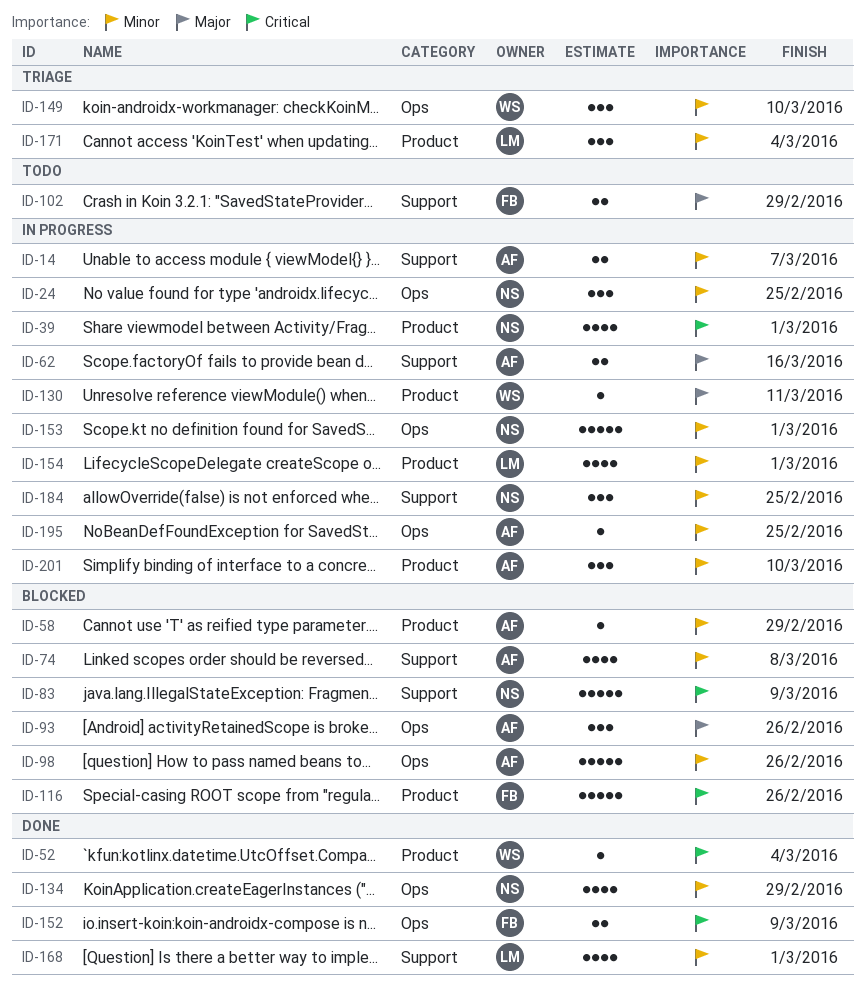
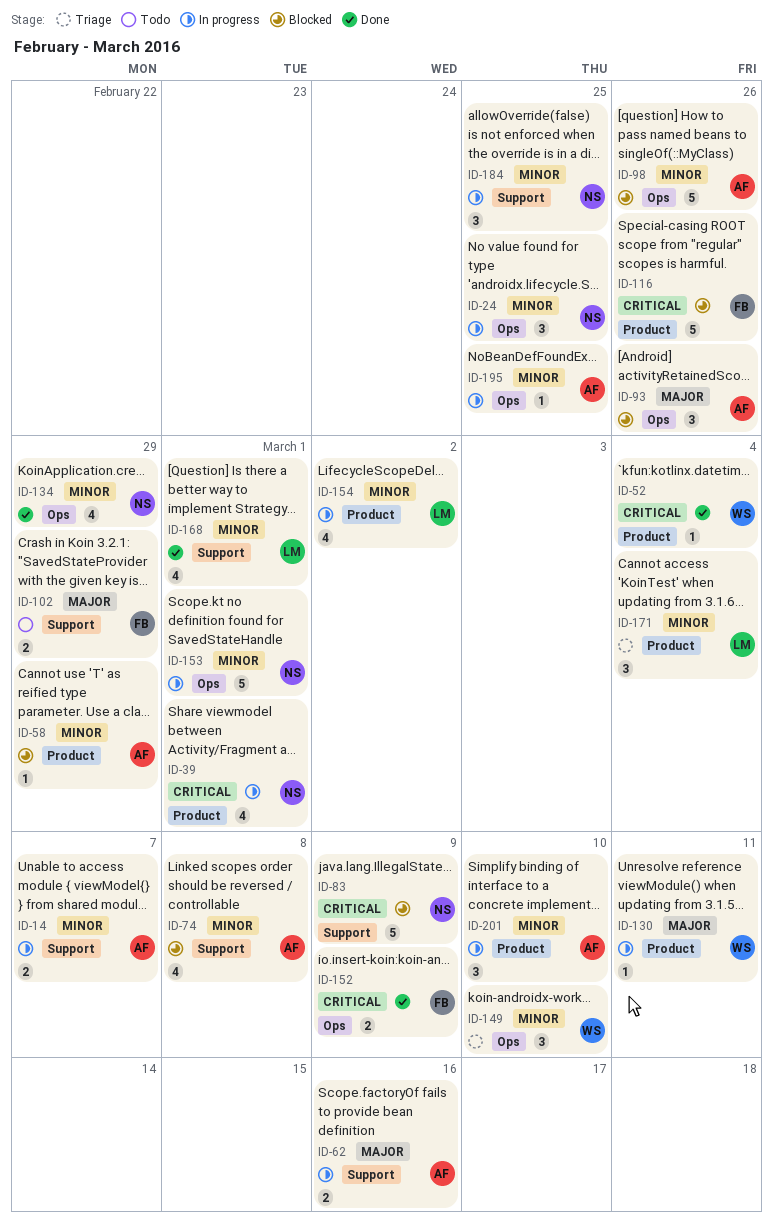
ID-154, due: Mar 1 -> Mar 2

